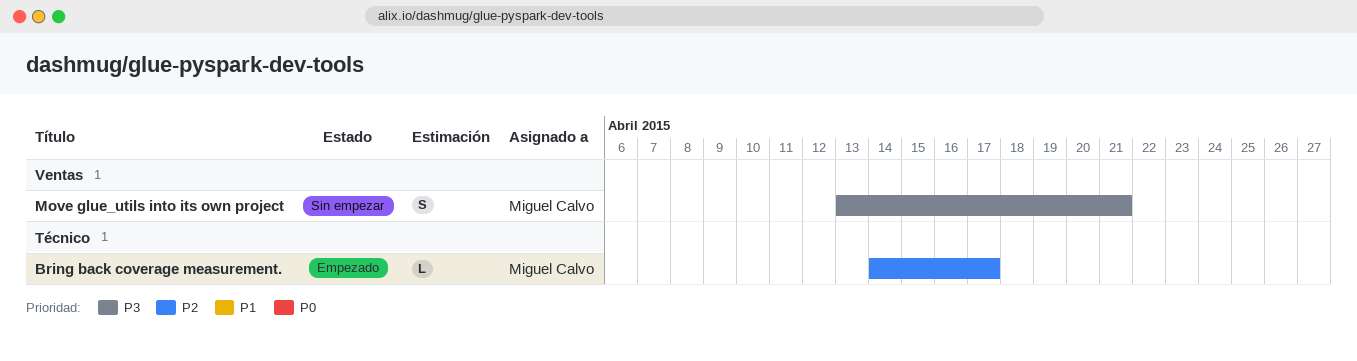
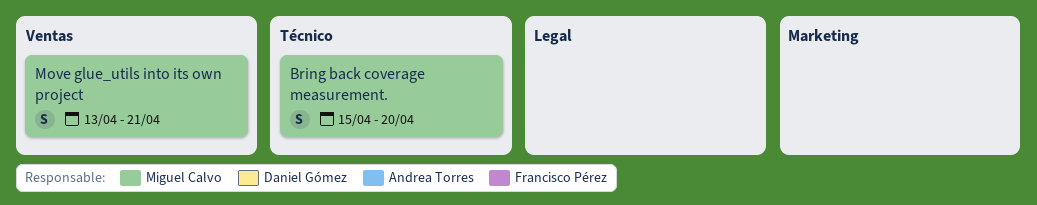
Bring back coverage measurement., estimate: L -> S
Bring back coverage measurement., start: Apr 14 -> Apr 15
Bring back coverage measurement., due: Apr 17 -> Apr 20

